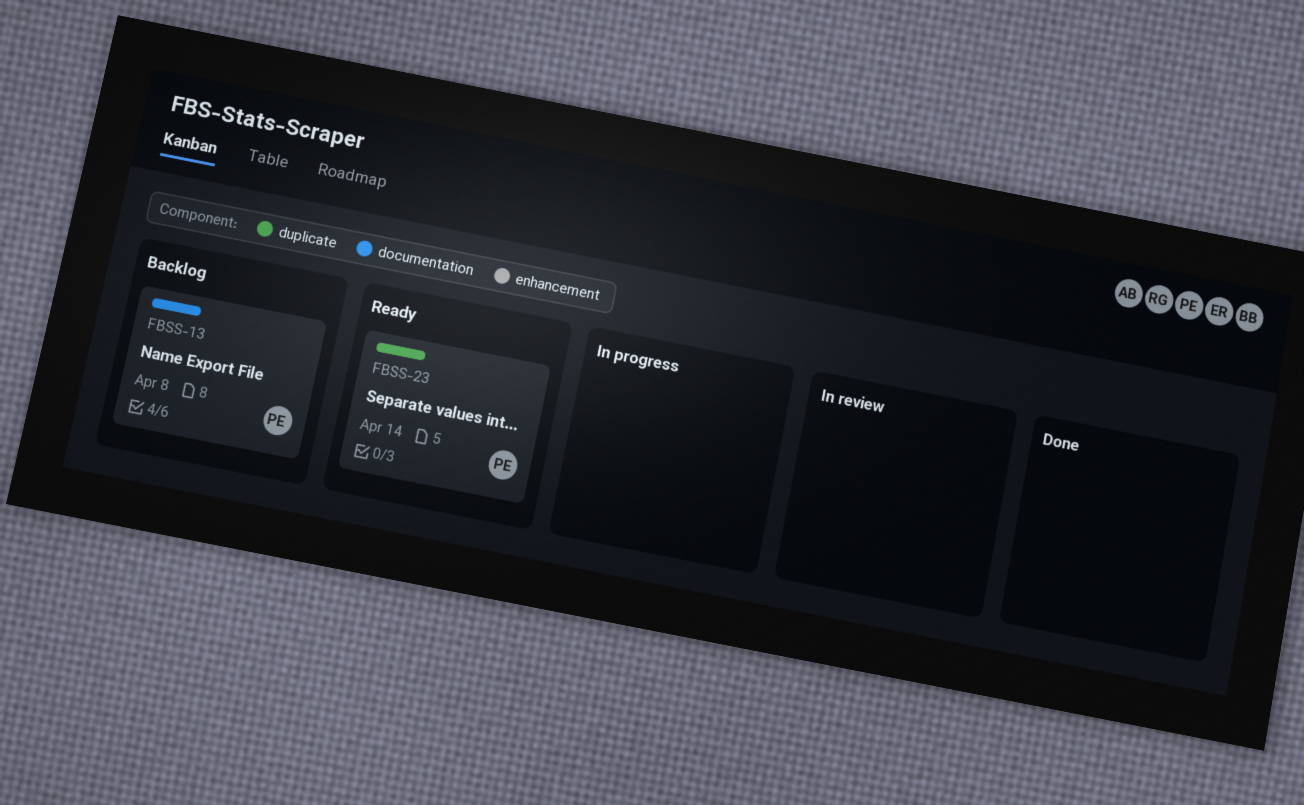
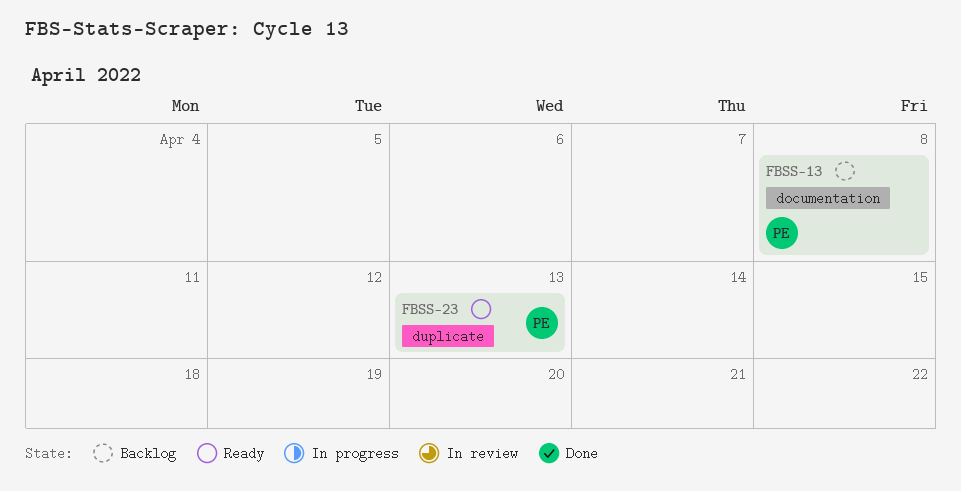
FBSS-23, due: Apr 14 -> Apr 13

